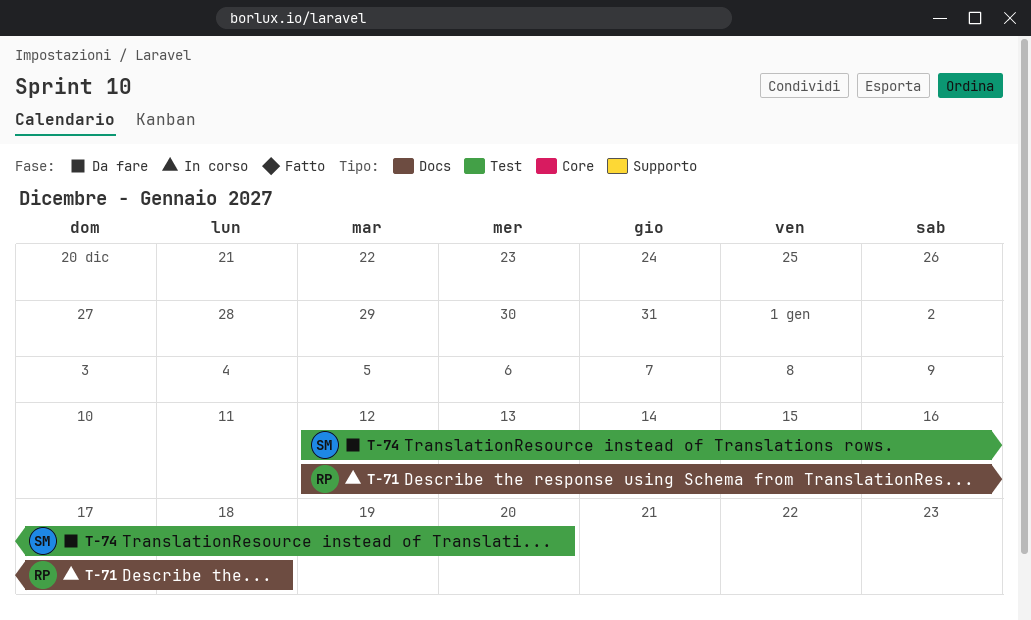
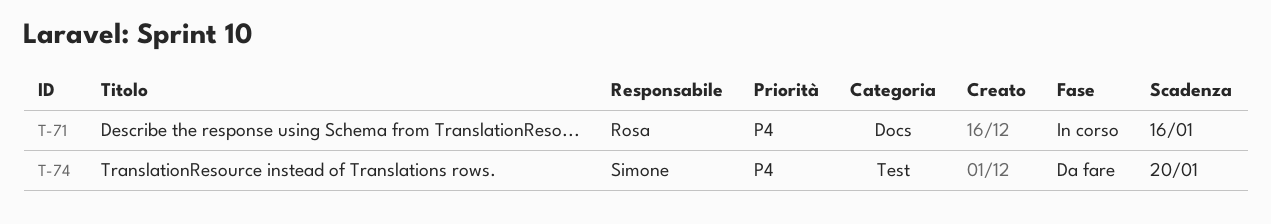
T-71, due: Jan 18 -> Jan 16

